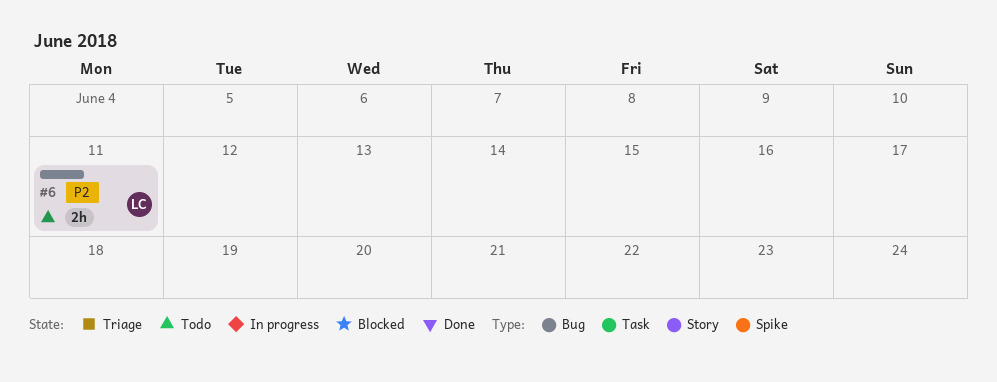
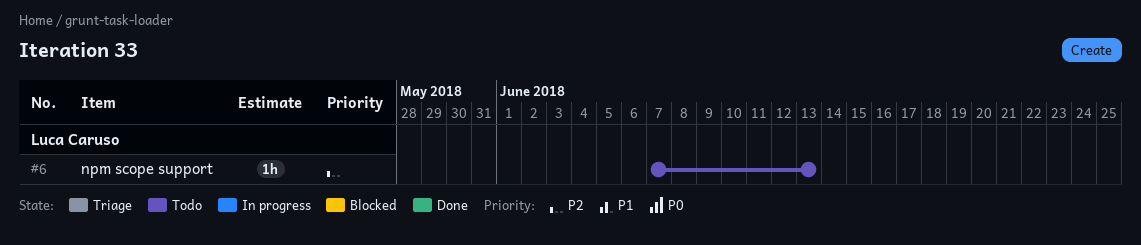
#6, estimate: 2h -> 1h
#6, due: Jun 11 -> Jun 13

